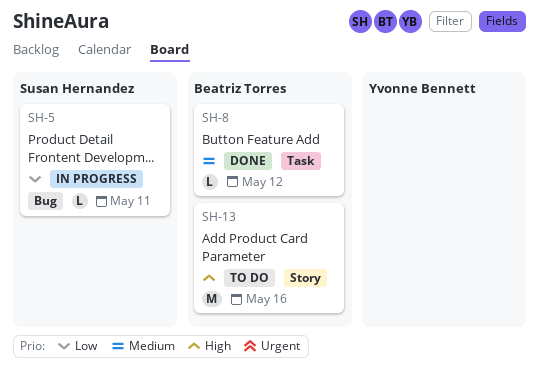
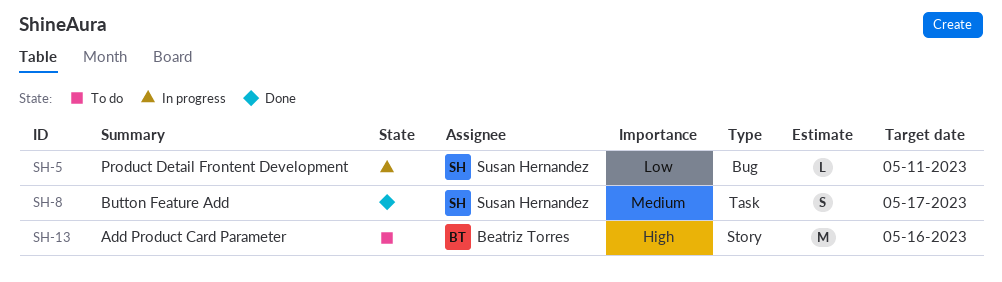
SH-8, owner: Beatriz Torres -> Susan Hernandez
SH-8, estimate: L -> S
SH-8, due: May 12 -> May 17

